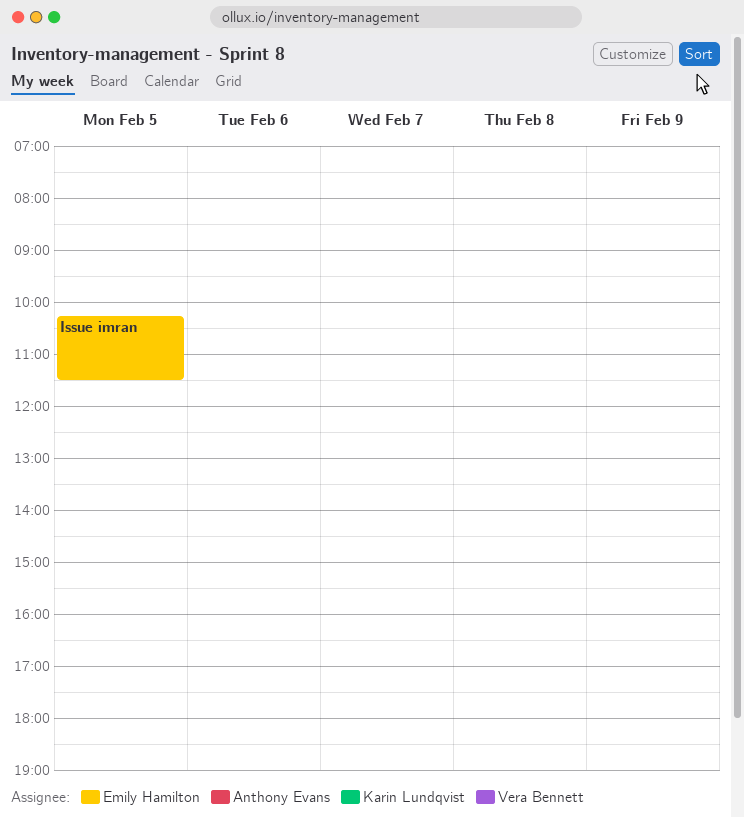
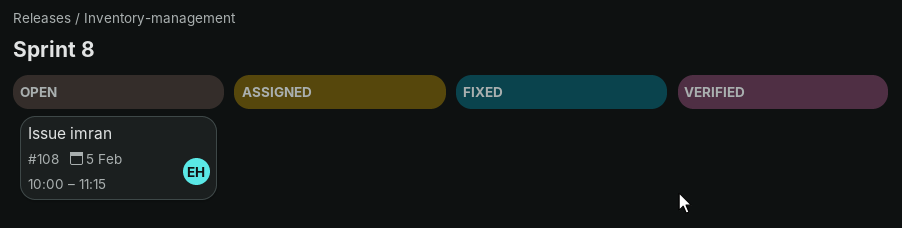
Issue imran, begins: 10:15 -> 10:00
Issue imran, ends: 11:30 -> 11:15

